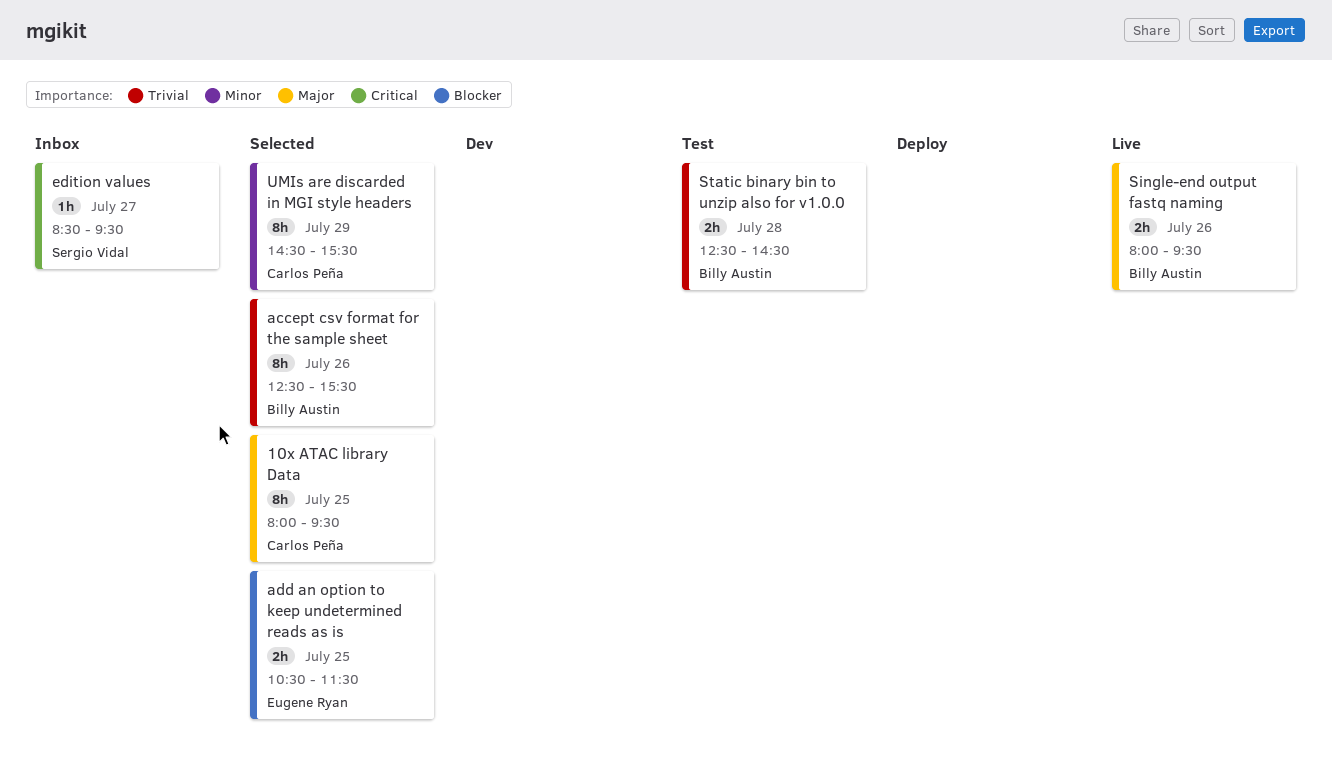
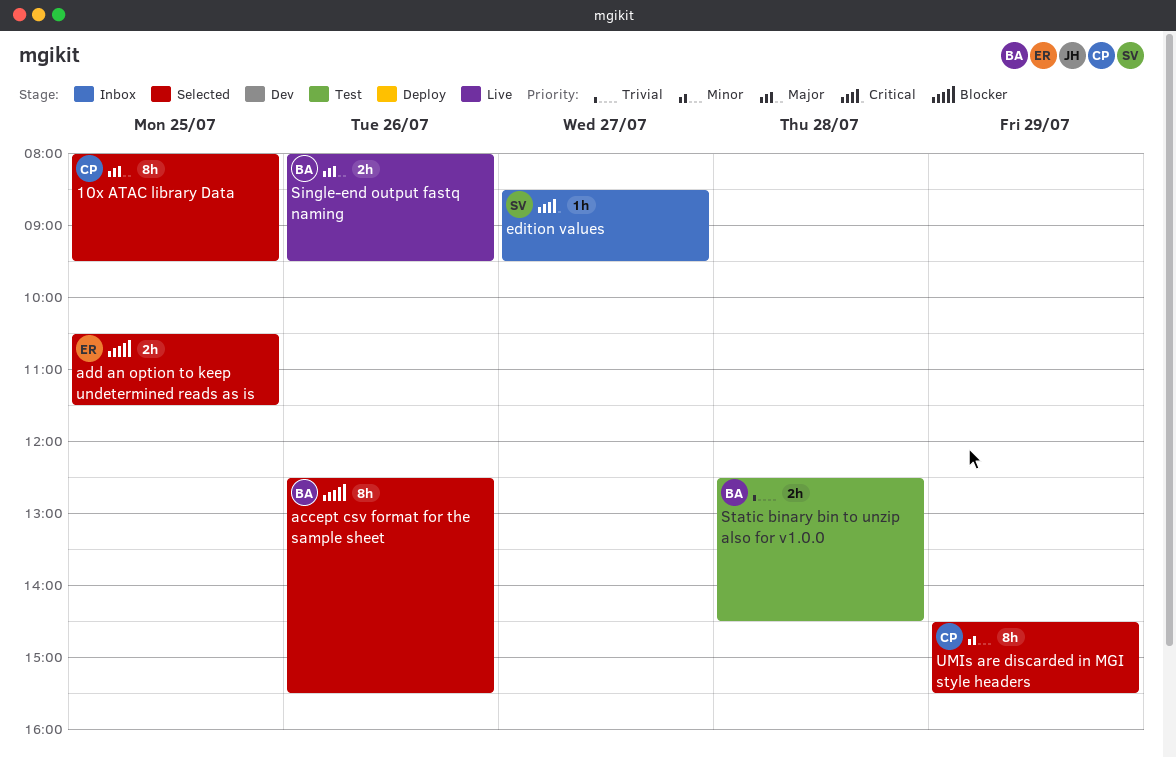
accept csv format for the sample sheet, priority: Trivial -> Blocker

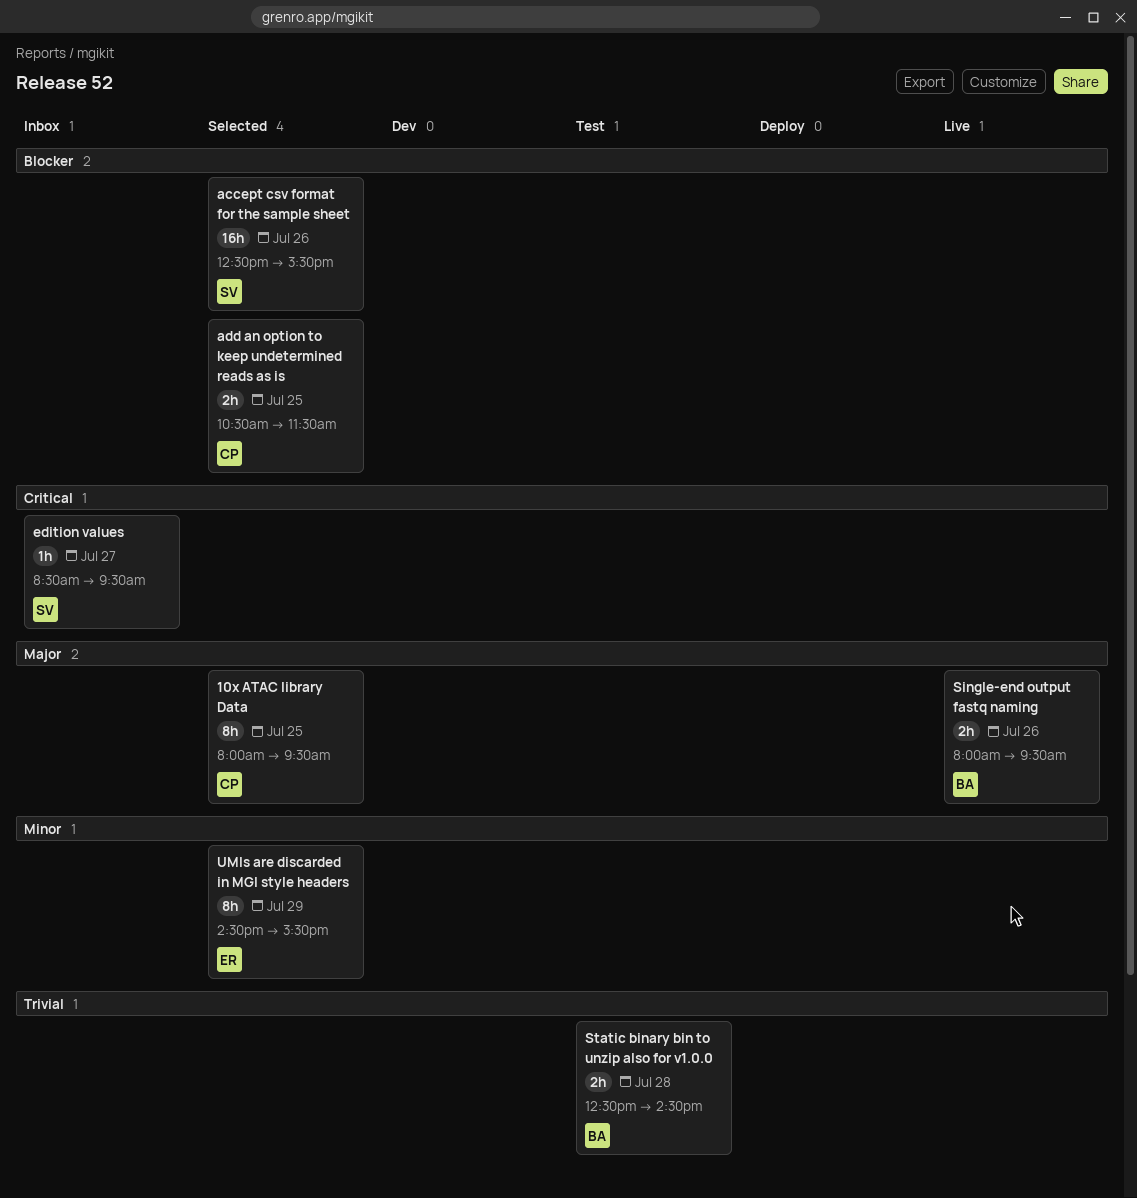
accept csv format for the sample sheet, owner: BA -> SV
accept csv format for the sample sheet, estimate: 8h -> 16h
add an option to keep undetermined reads as is, owner: ER -> CP
UMIs are discarded in MGI style headers, owner: CP -> ER

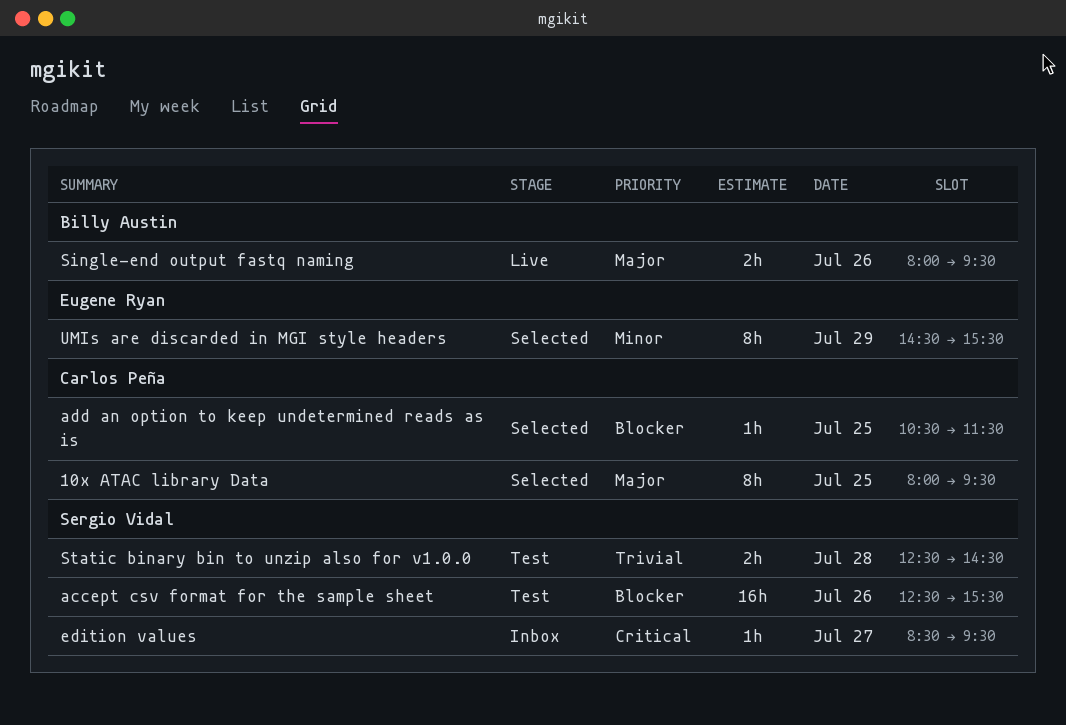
accept csv format for the sample sheet, status: Selected -> Test
add an option to keep undetermined reads as is, estimate: 2h -> 1h
Static binary bin to unzip also for v1.0.0, owner: Billy Austin -> Sergio Vidal

